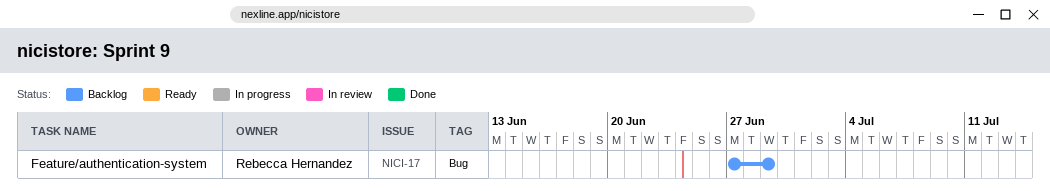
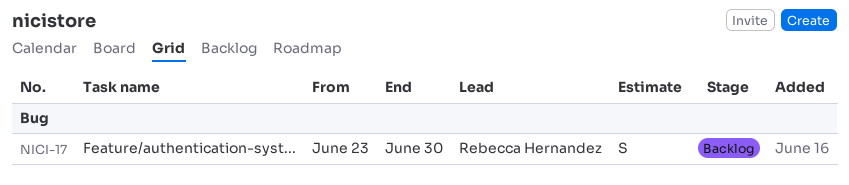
NICI-17, start: Jun 27 -> Jun 23
NICI-17, due: Jun 29 -> Jun 30

